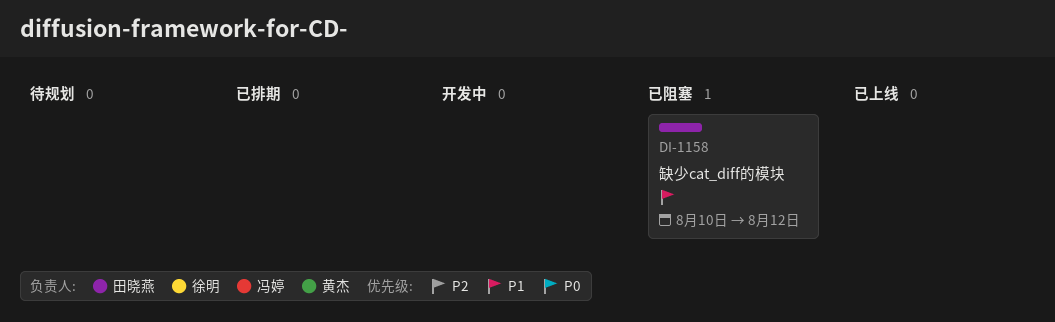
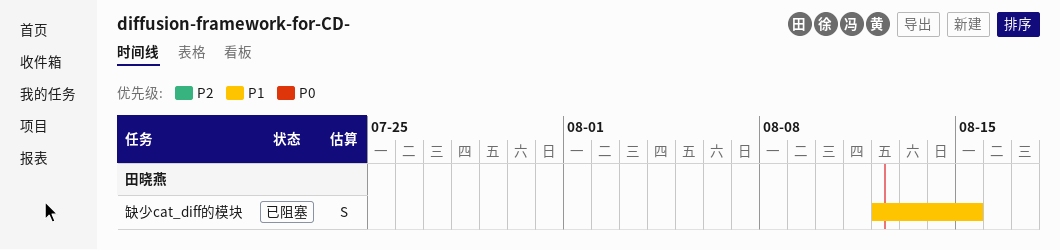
缺少cat_diff的模块, start: Aug 10 -> Aug 12
缺少cat_diff的模块, due: Aug 12 -> Aug 15

